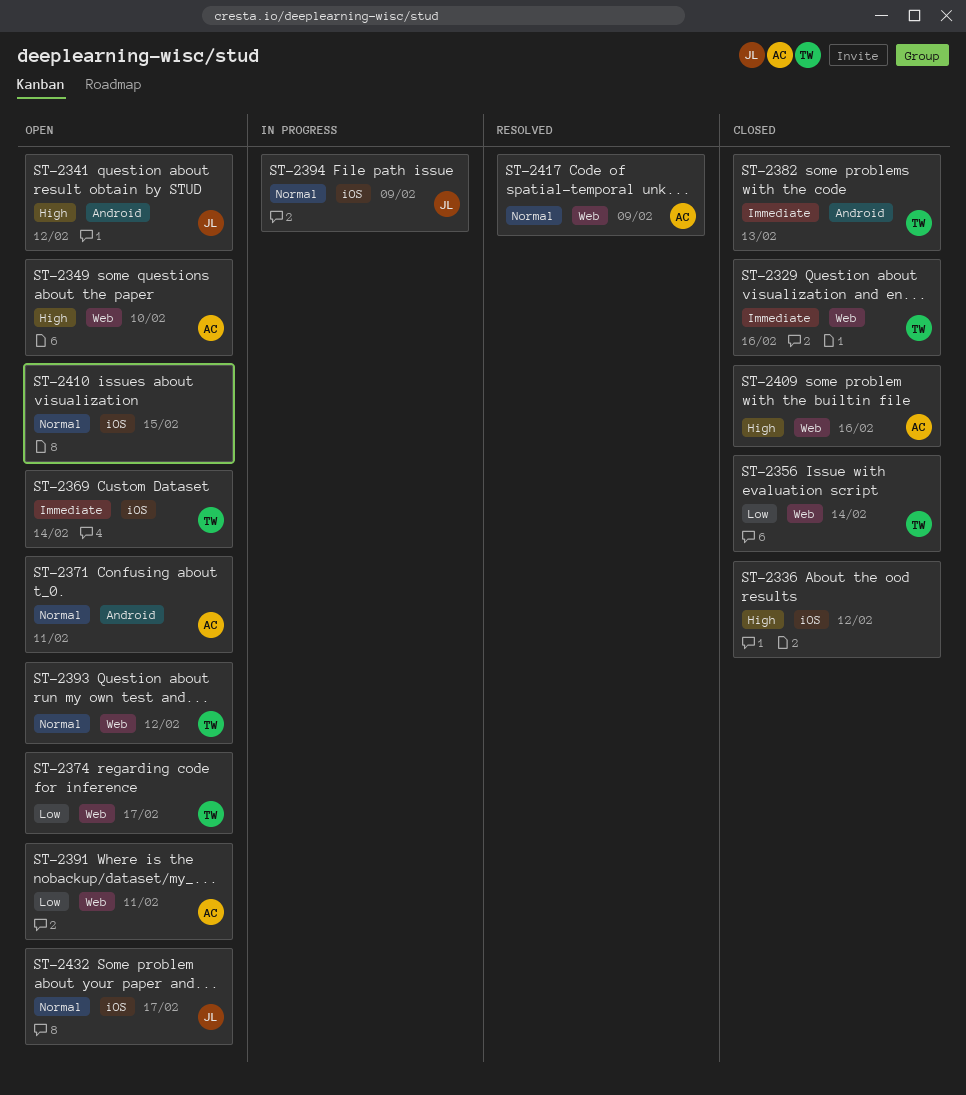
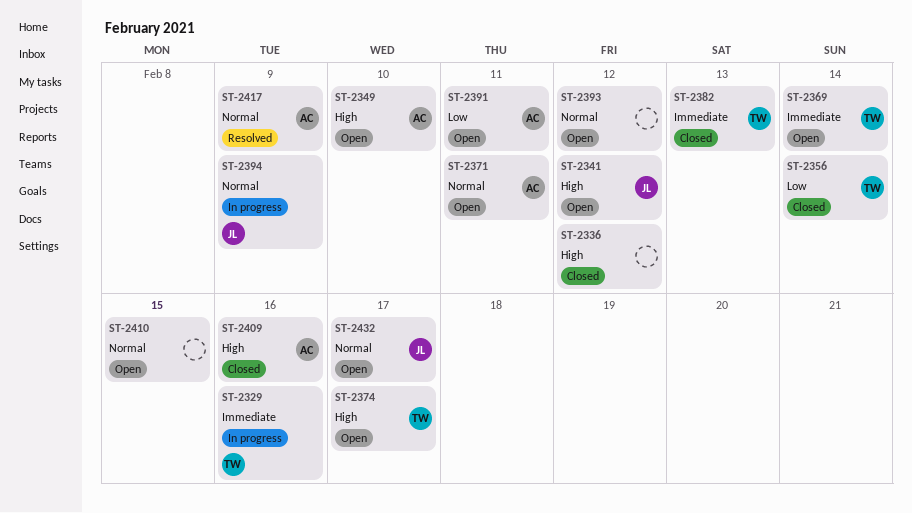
ST-2329, status: Closed -> In progress
ST-2374, priority: Low -> High
ST-2393, owner: TW -> none

